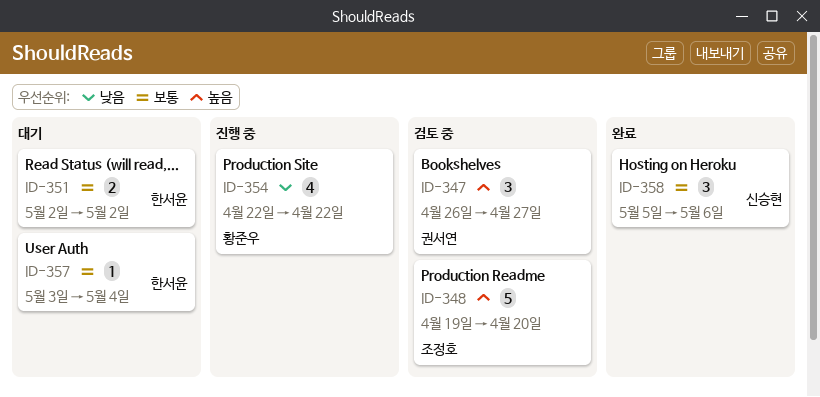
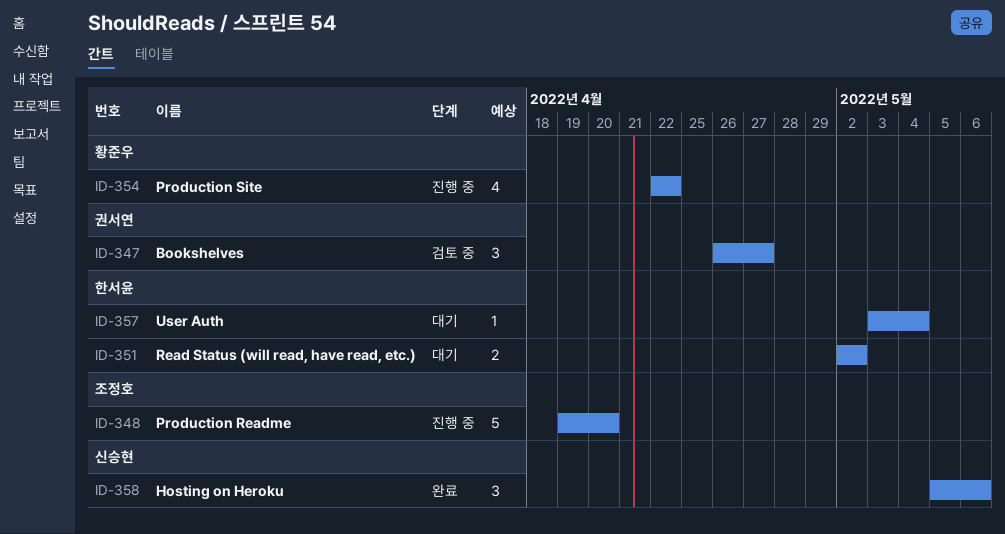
ID-348, status: 검토 중 -> 진행 중

